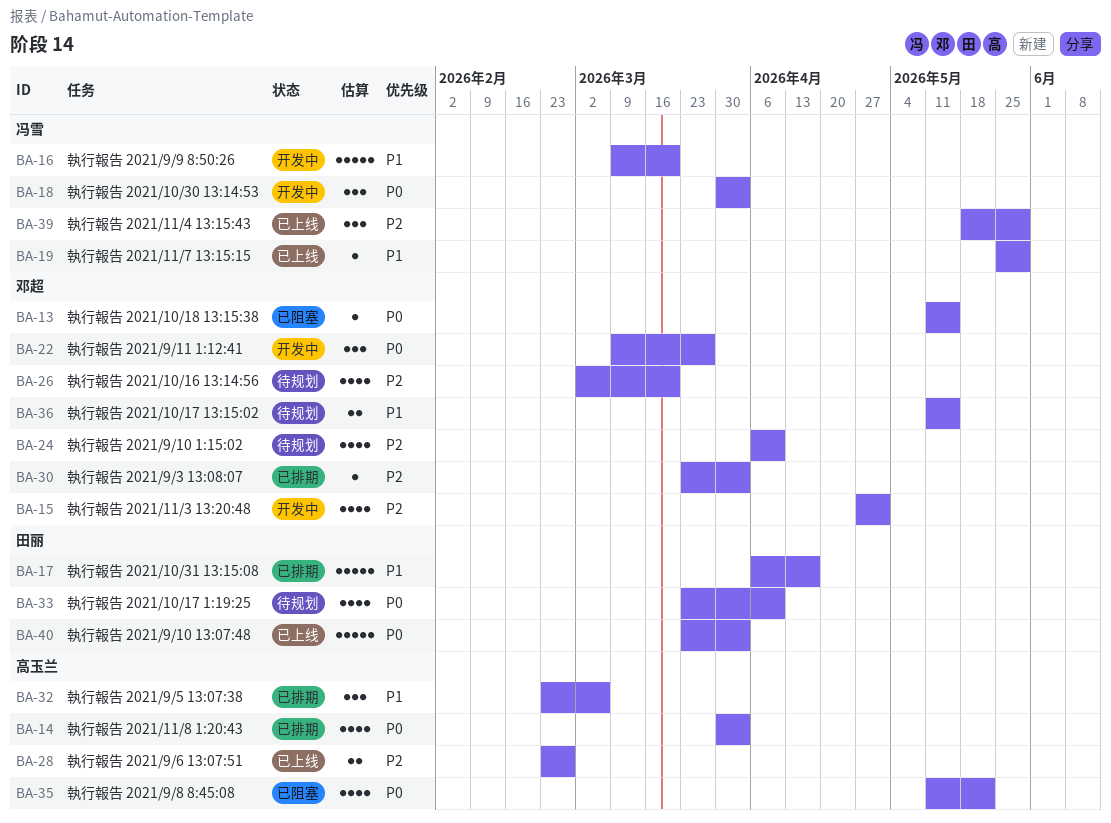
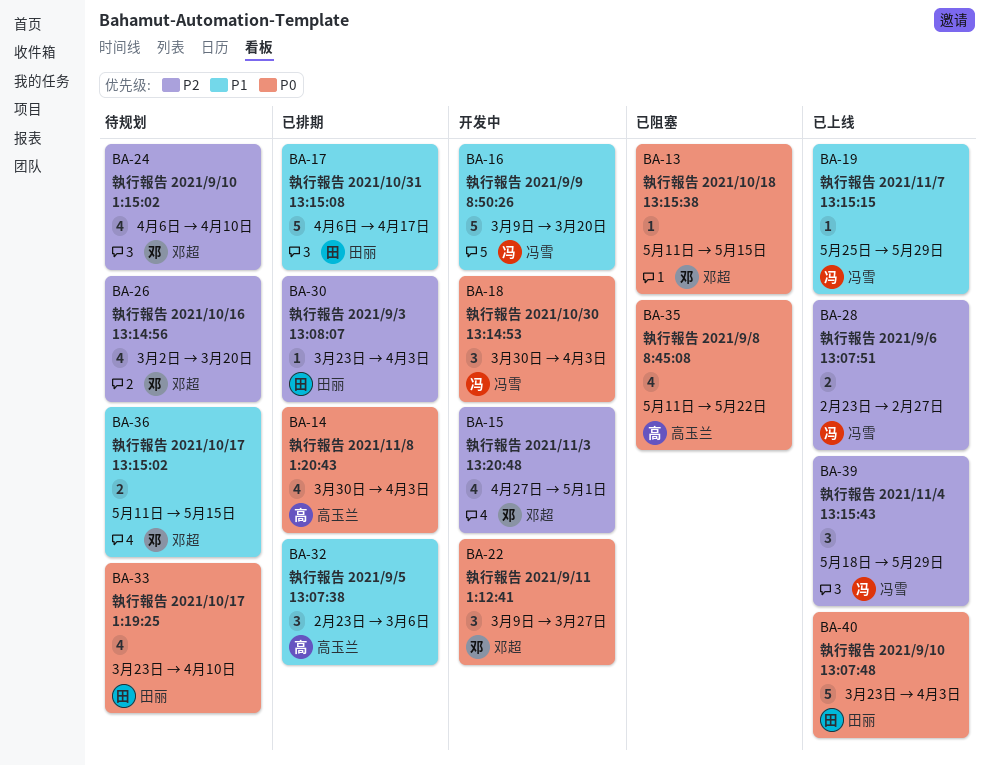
BA-28, owner: 高玉兰 -> 冯雪
BA-30, owner: 邓超 -> 田丽

